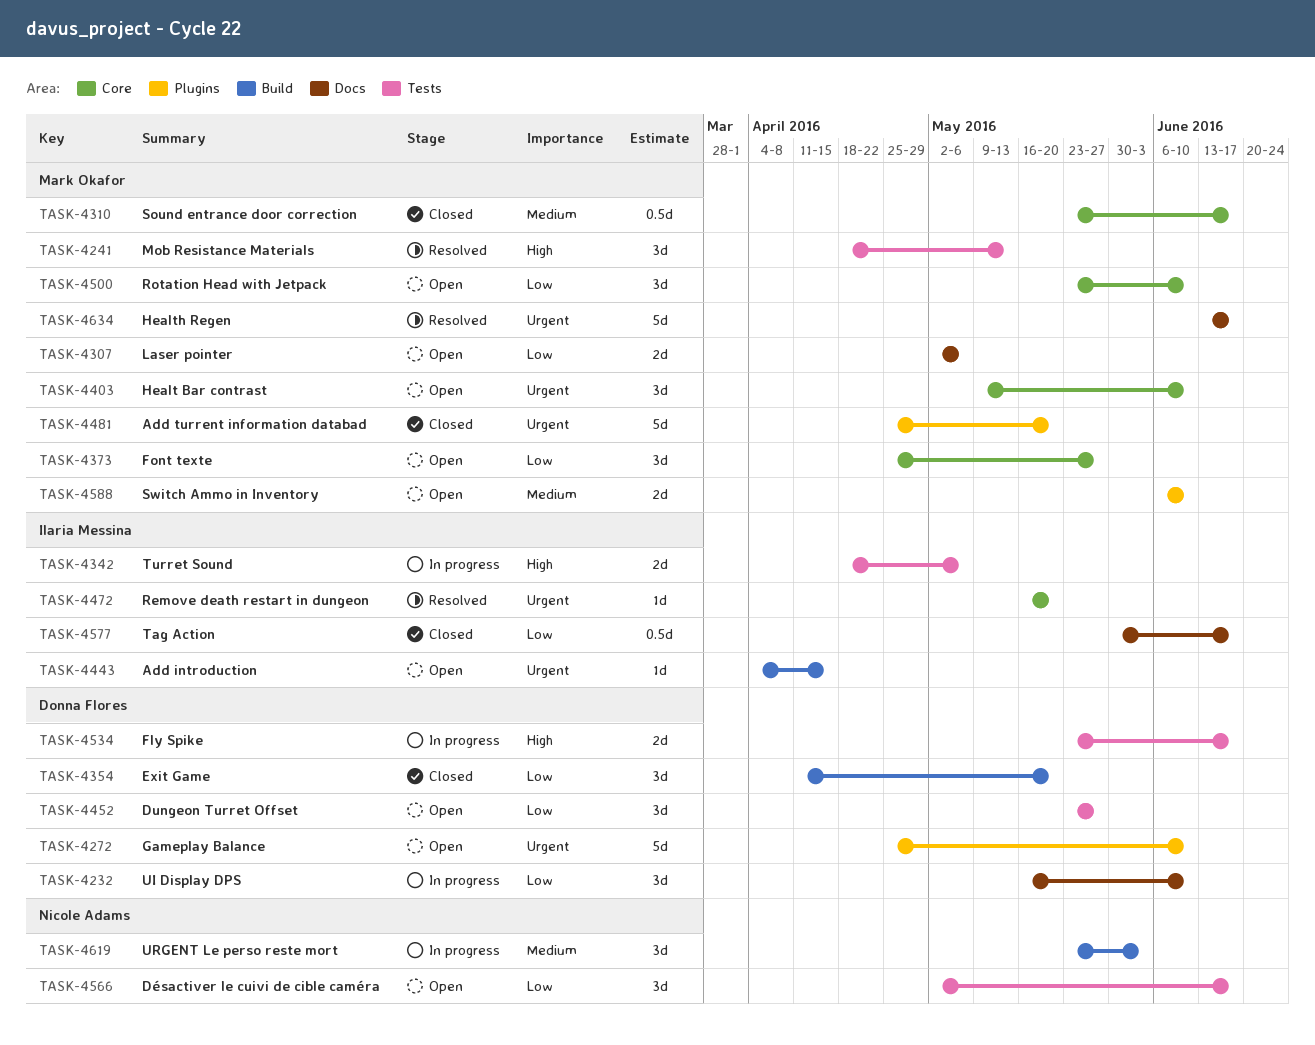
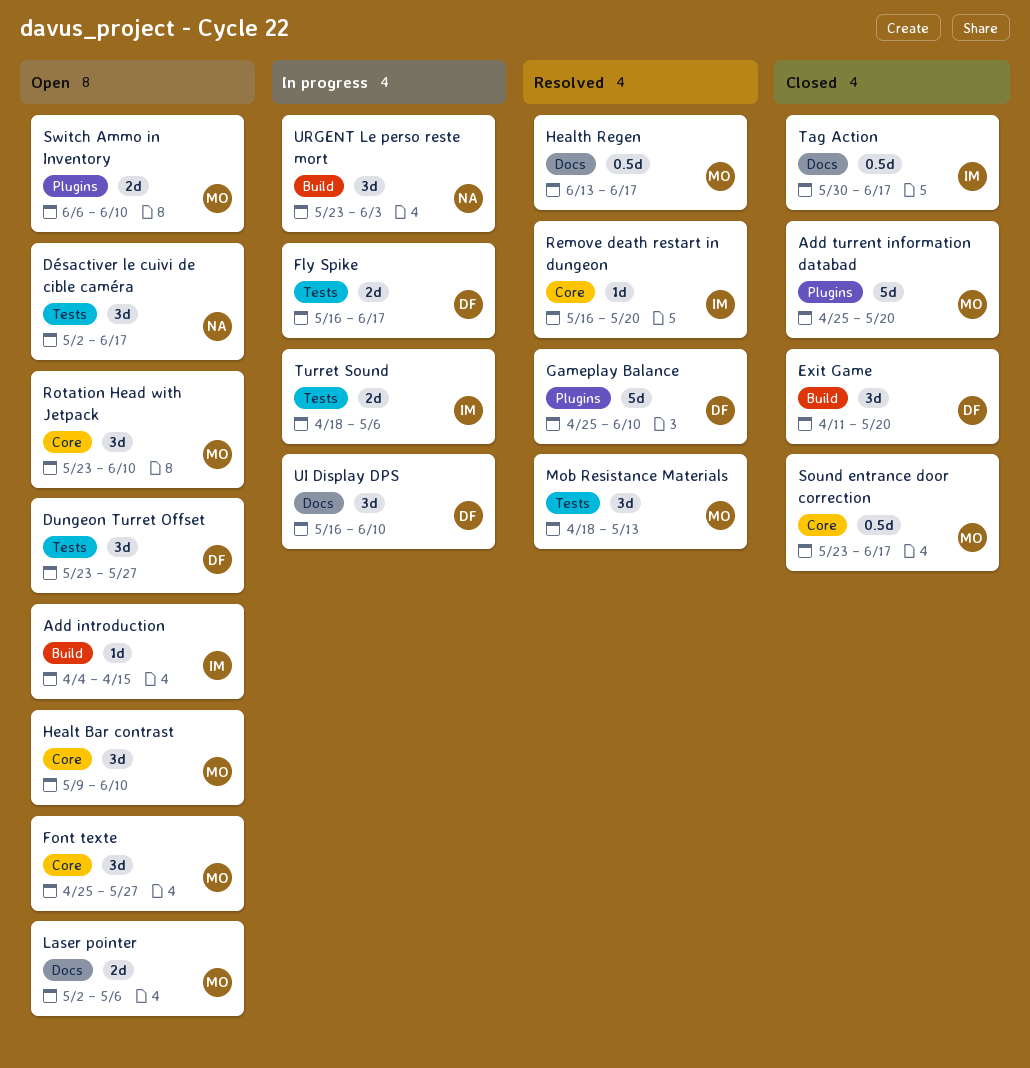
Fly Spike, start: May 23 -> May 16
Gameplay Balance, status: Open -> Resolved
Health Regen, estimate: 5d -> 0.5d

